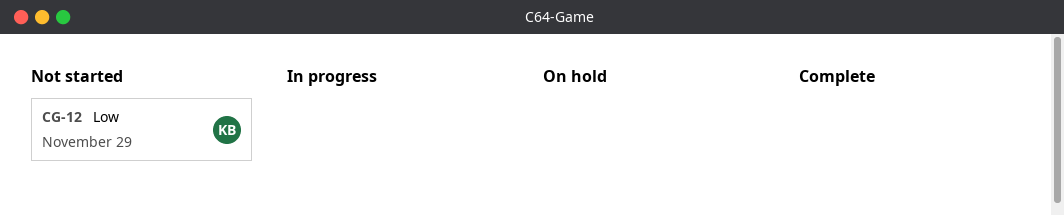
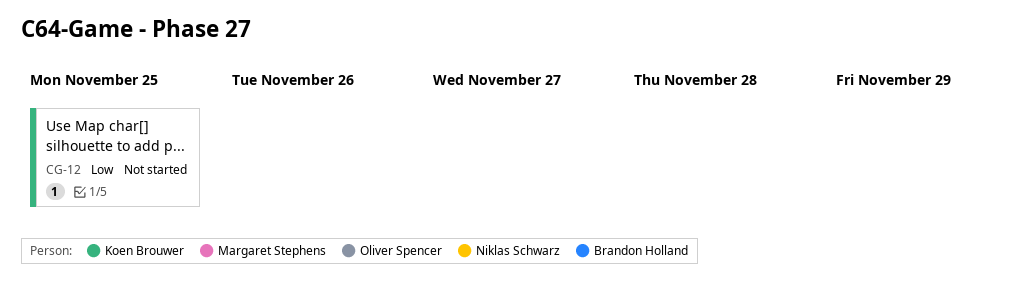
CG-12, due: Nov 29 -> Nov 25

